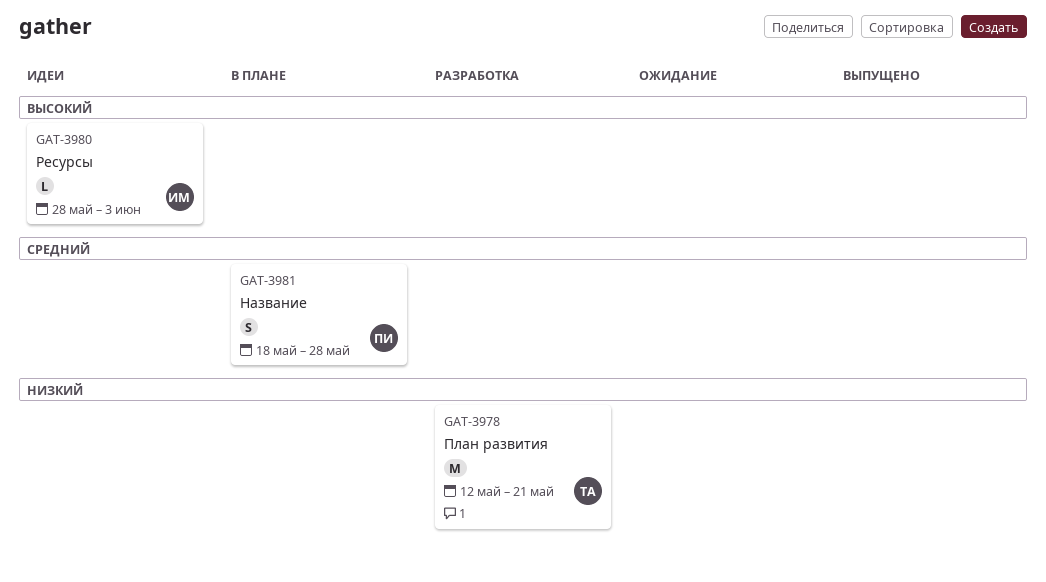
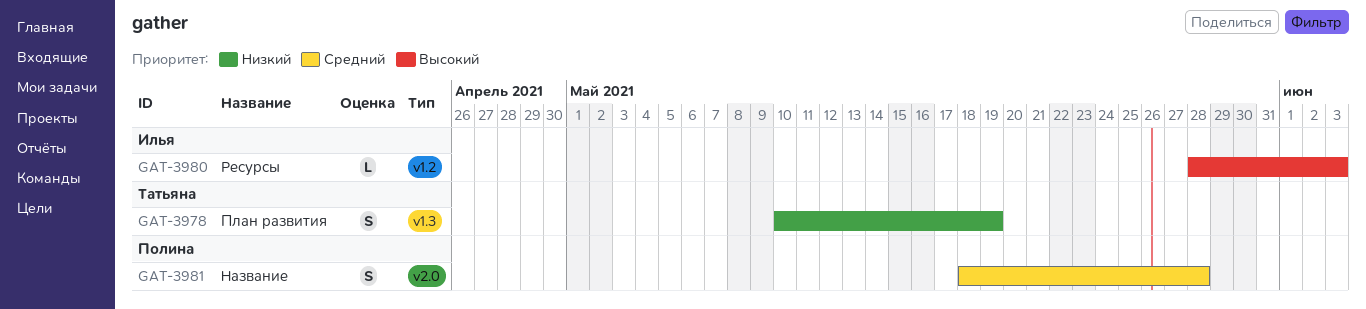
GAT-3978, estimate: M -> S
GAT-3978, start: May 12 -> May 10
GAT-3978, due: May 21 -> May 19

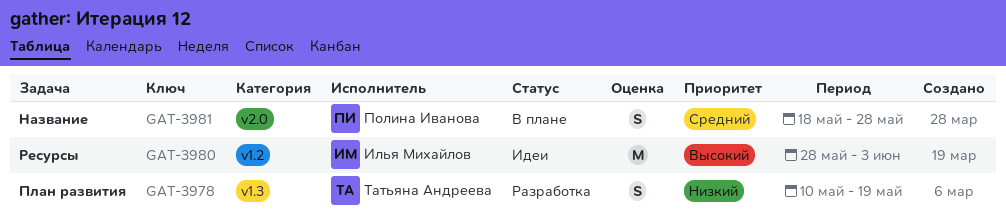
GAT-3980, estimate: L -> M

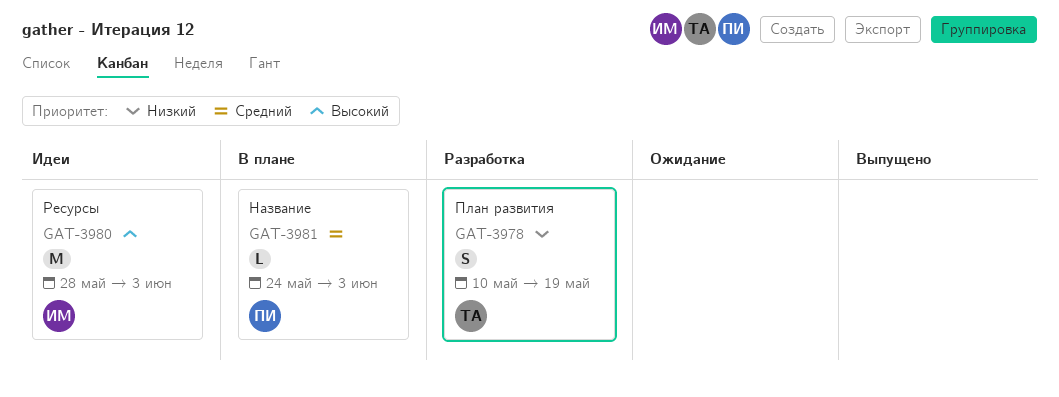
GAT-3981, estimate: S -> L
GAT-3981, start: May 18 -> May 24
GAT-3981, due: May 28 -> Jun 3

